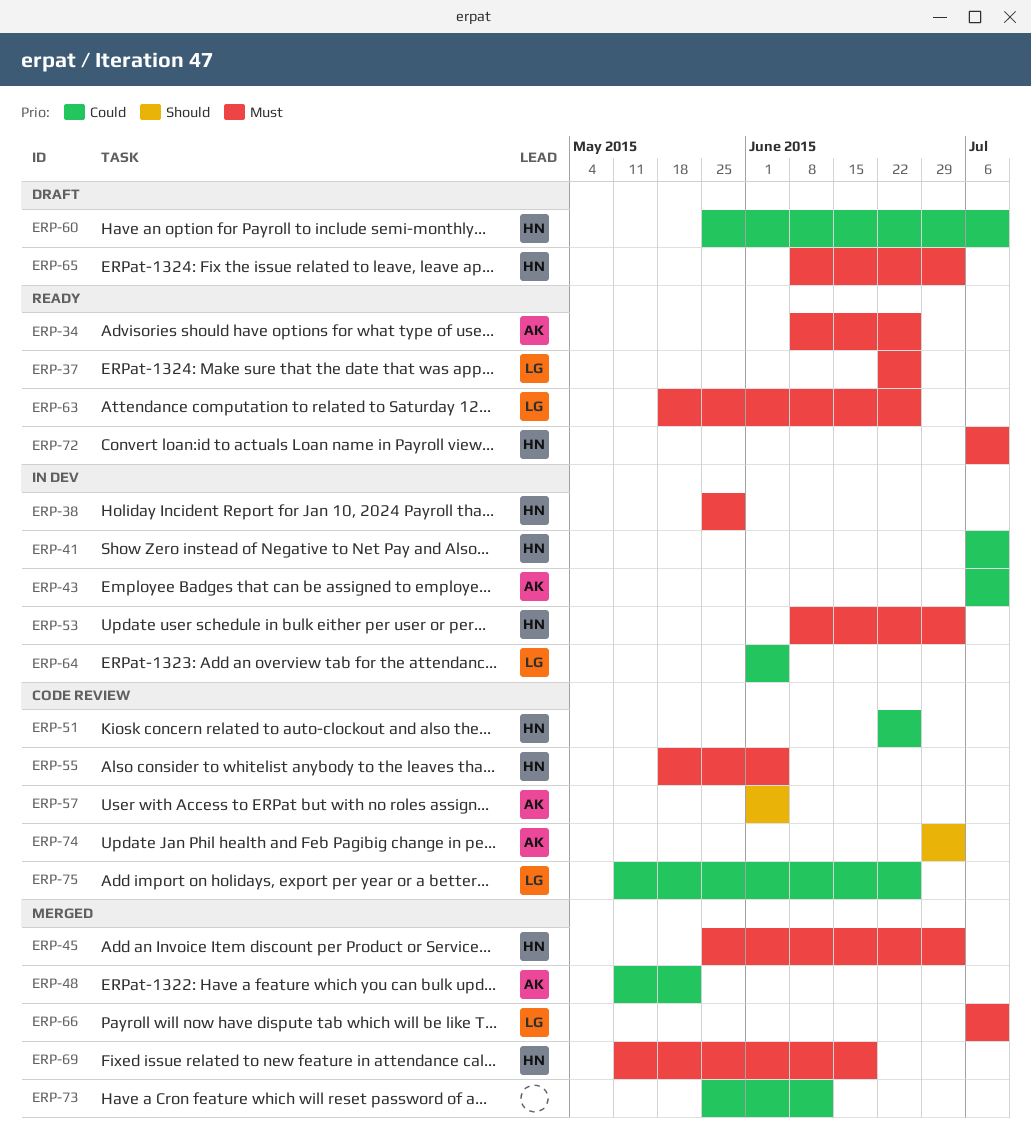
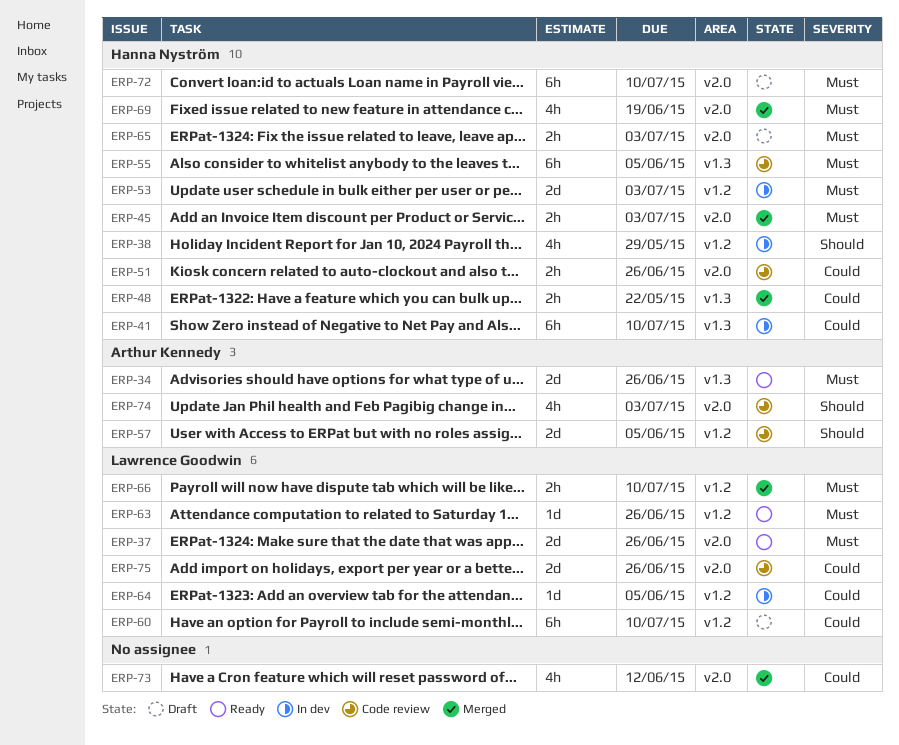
ERP-38, priority: Must -> Should
ERP-43: present -> none
ERP-48, owner: Arthur Kennedy -> Hanna Nyström
ERP-60, owner: Hanna Nyström -> Lawrence Goodwin
ERP-72, status: Ready -> Draft

